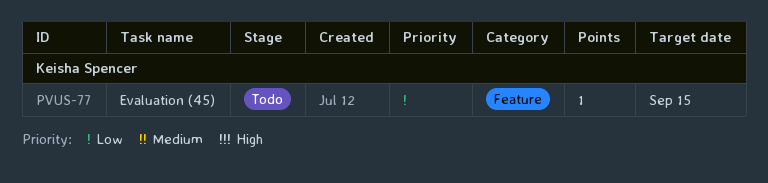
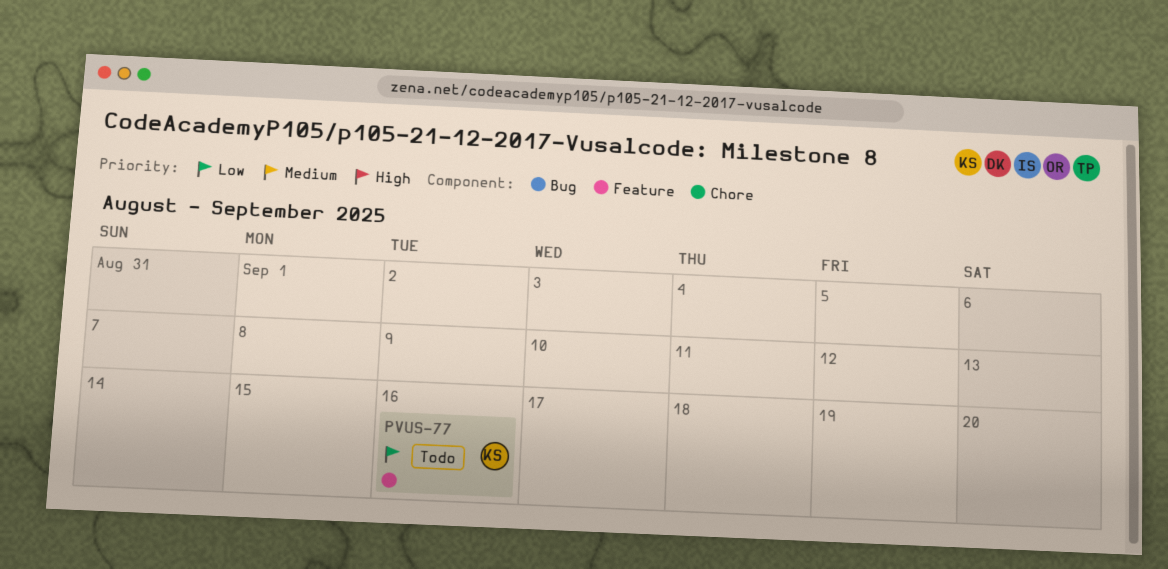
PVUS-77, due: Sep 15 -> Sep 16

